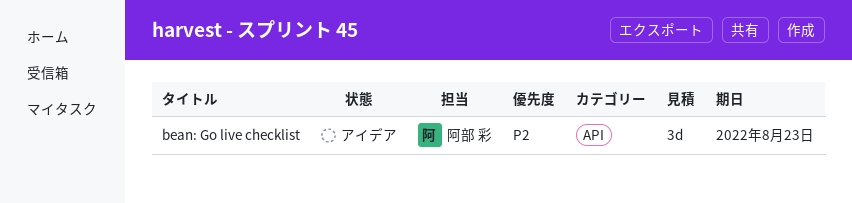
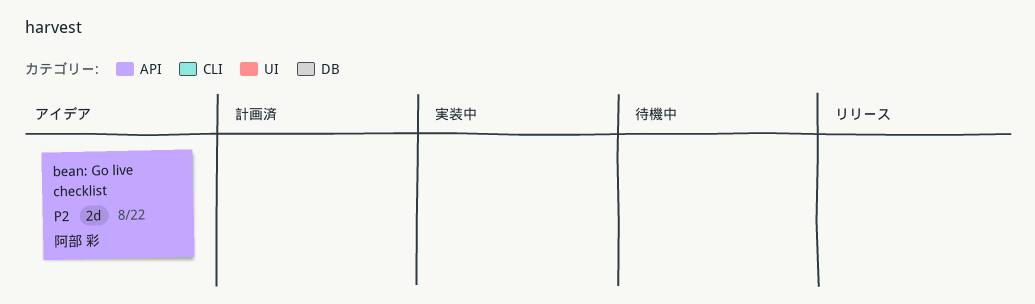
bean: Go live checklist, estimate: 3d -> 2d
bean: Go live checklist, due: Aug 23 -> Aug 22

